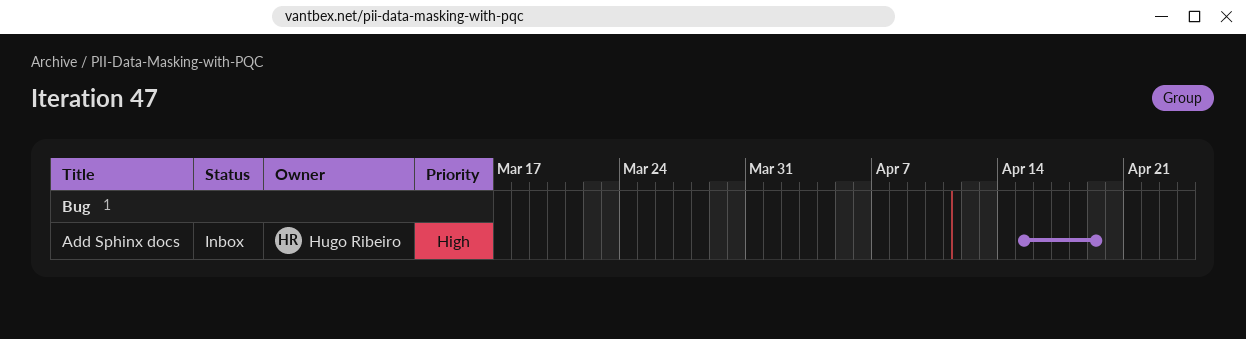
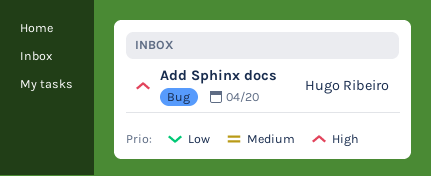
Add Sphinx docs, due: Apr 19 -> Apr 20

